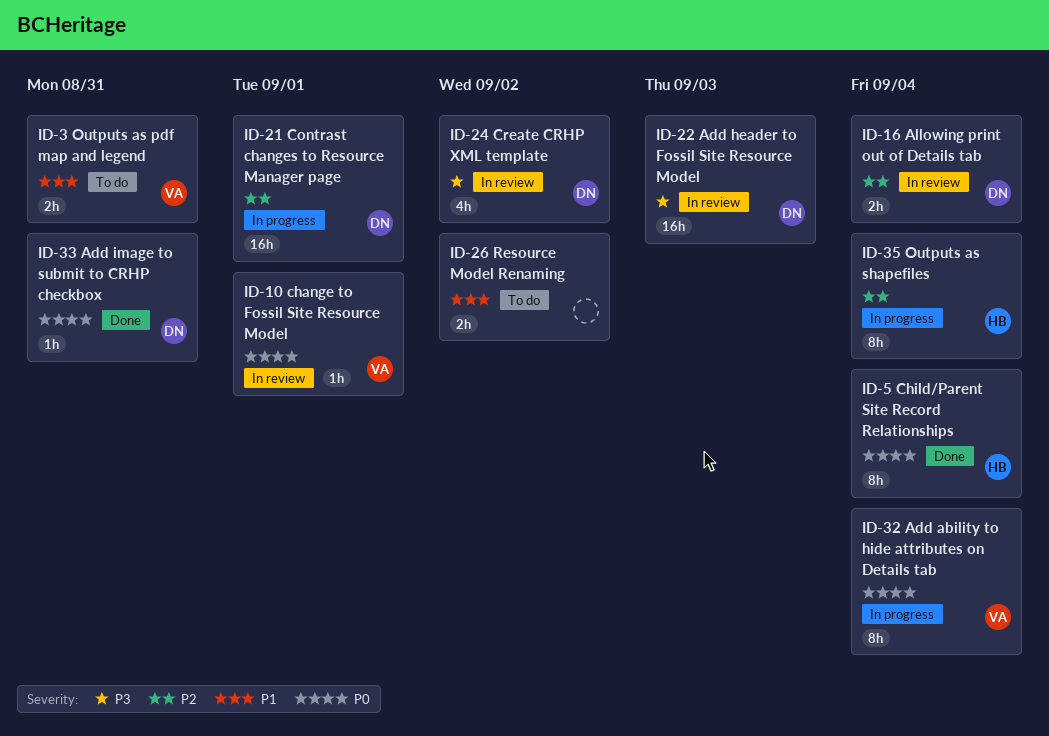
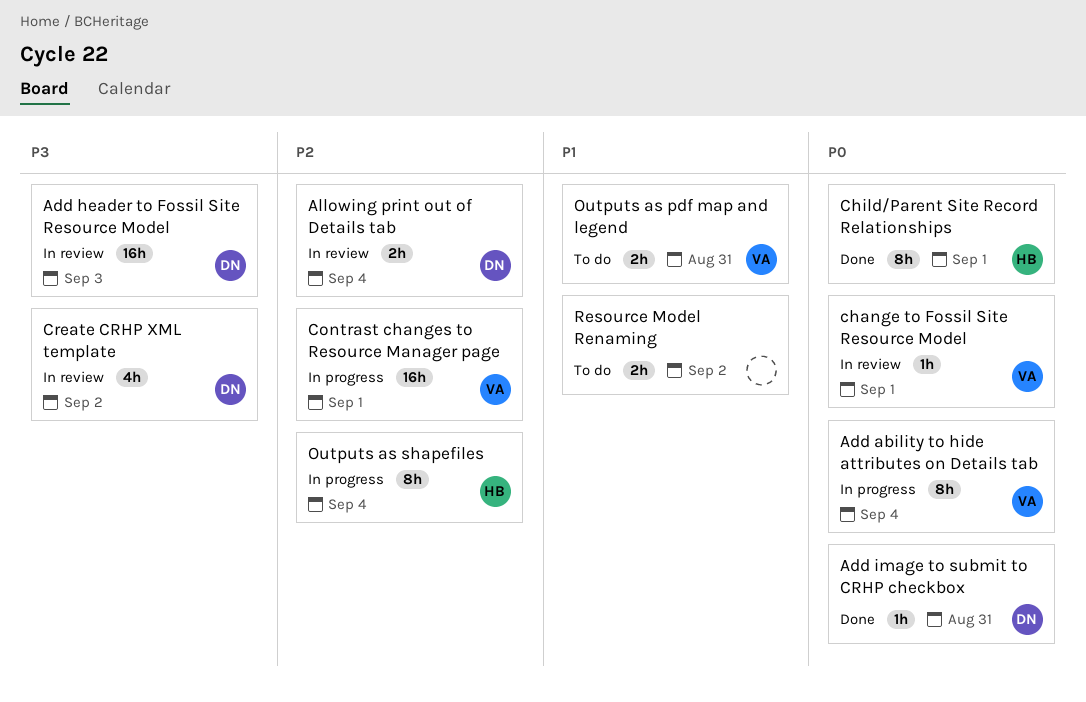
Child/Parent Site Record Relationships, due: Sep 4 -> Sep 1
Contrast changes to Resource Manager page, owner: DN -> VA

